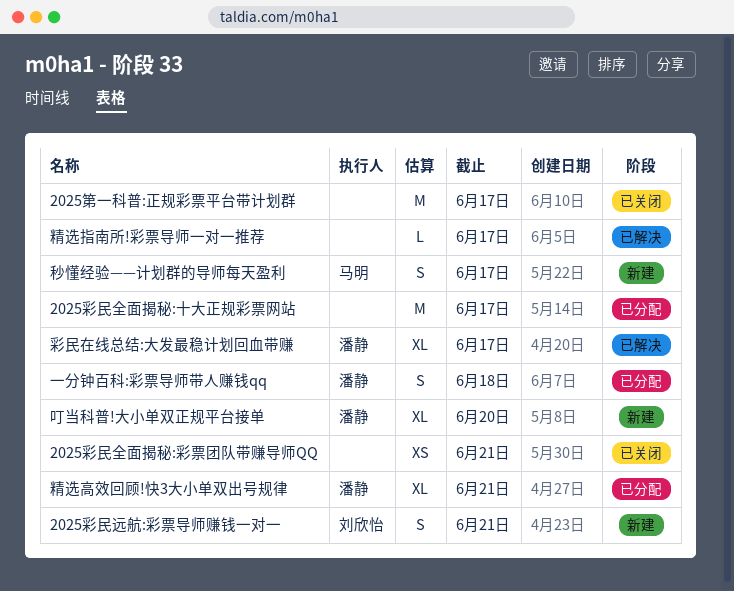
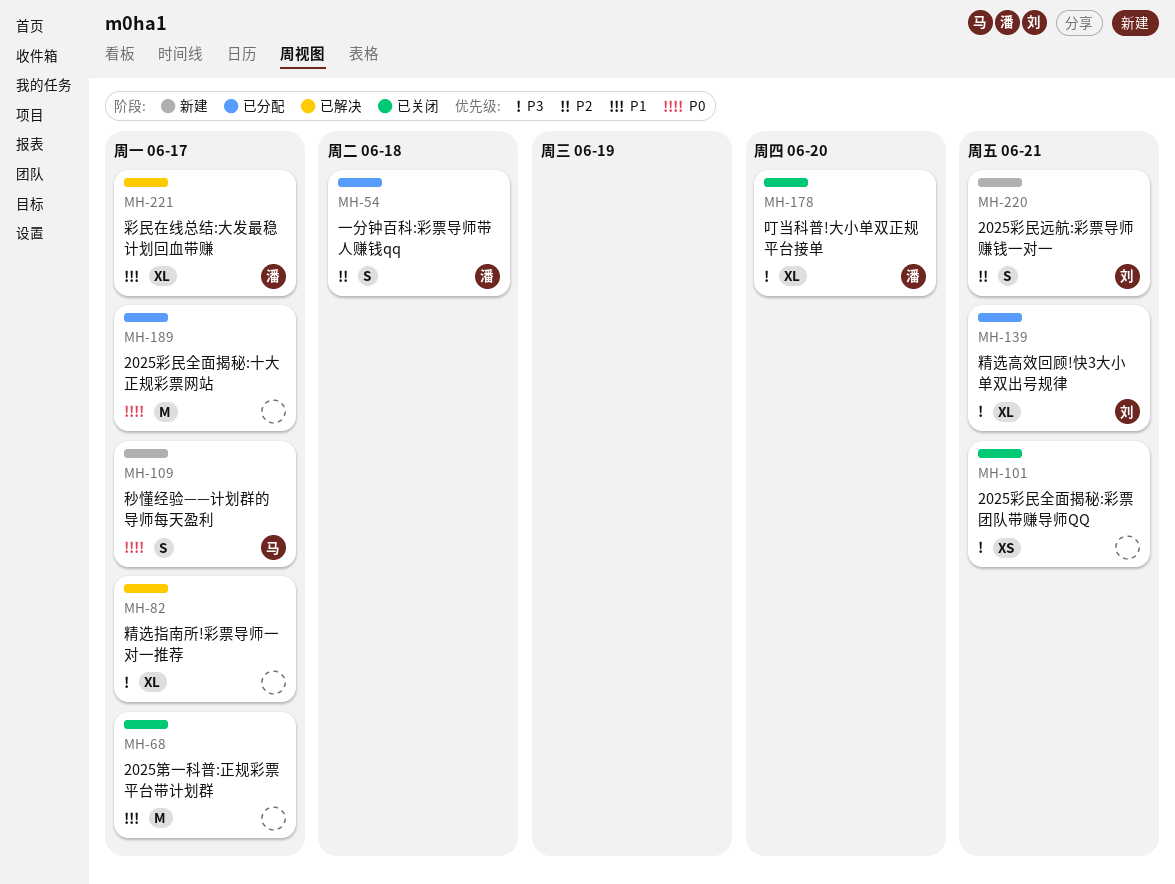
叮当科普!大小单双正规平台接单, status: 新建 -> 已关闭
精选指南所!彩票导师一对一推荐, estimate: L -> XL
精选高效回顾!快3大小单双出号规律, owner: 潘静 -> 刘欣怡

